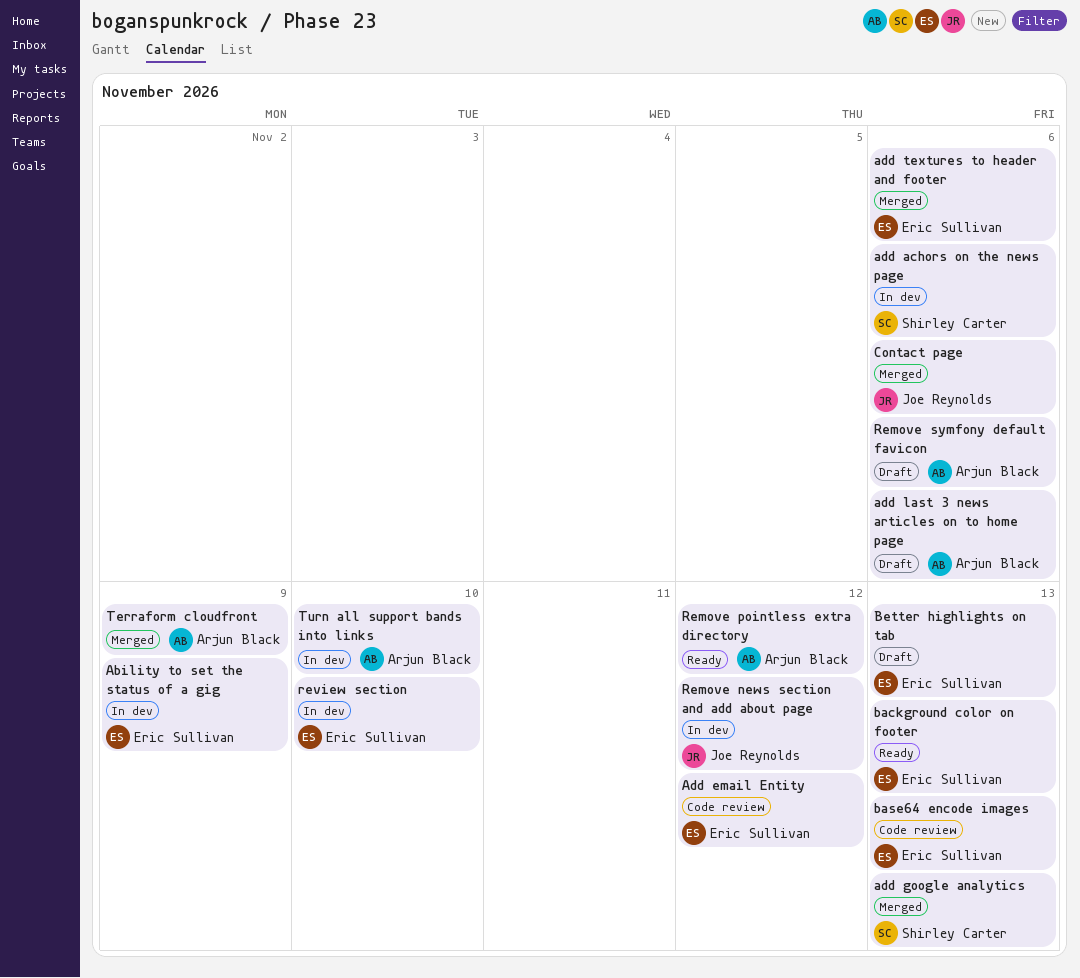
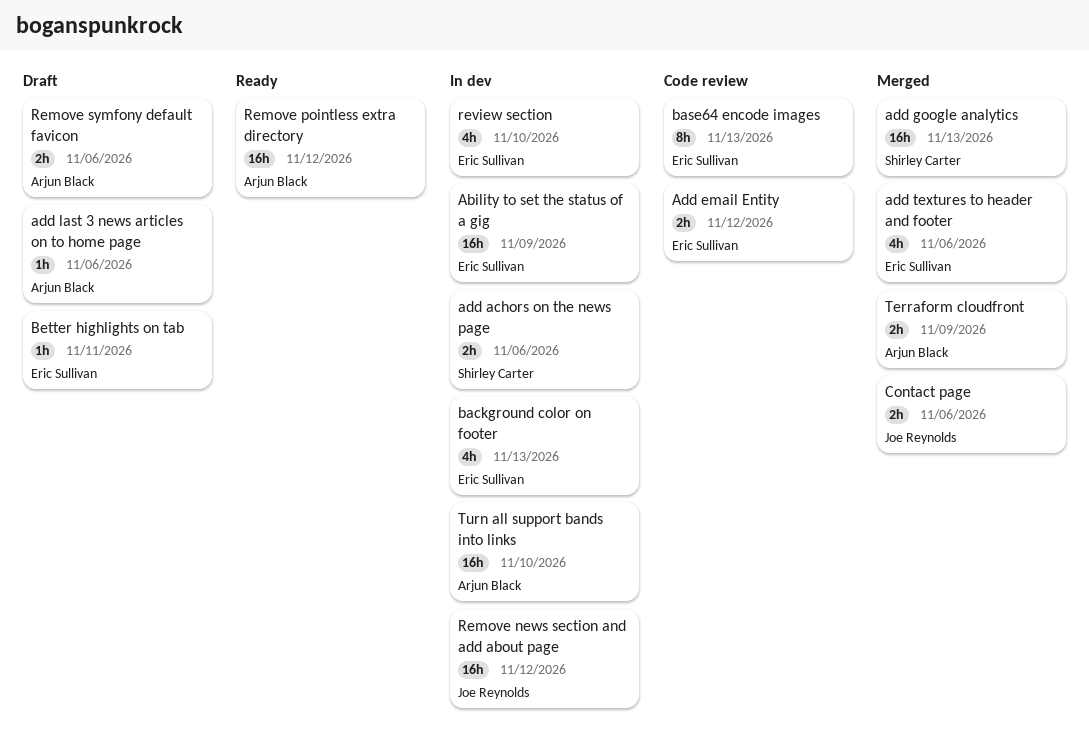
background color on footer, status: Ready -> In dev
Better highlights on tab, due: Nov 13 -> Nov 11

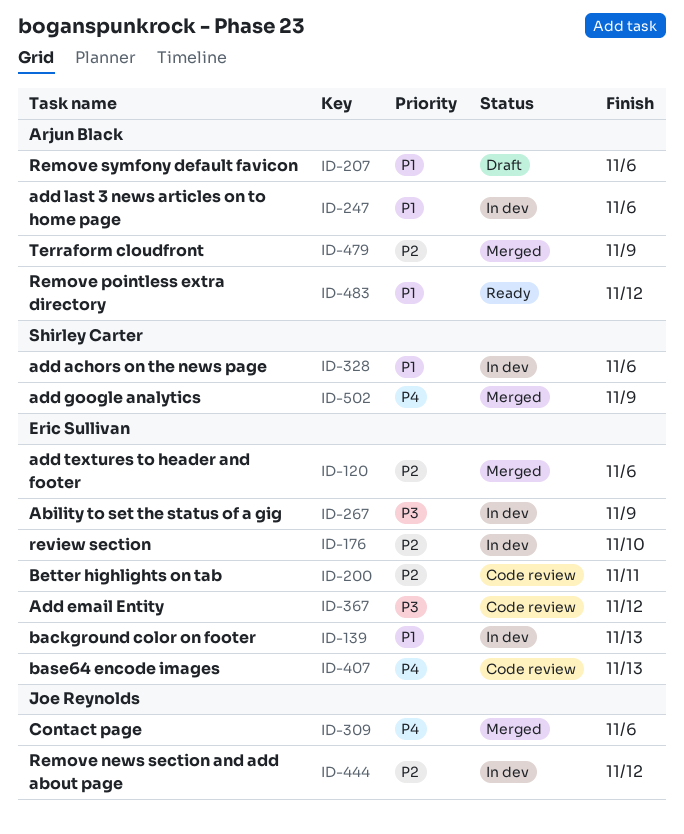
add google analytics, due: Nov 13 -> Nov 9
add last 3 news articles on to home page, status: Draft -> In dev
Better highlights on tab, status: Draft -> Code review
Turn all support bands into links: present -> none

